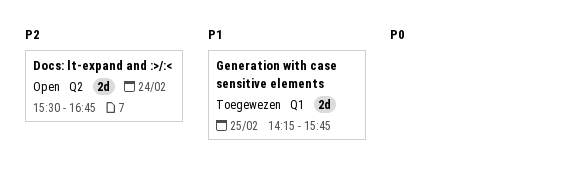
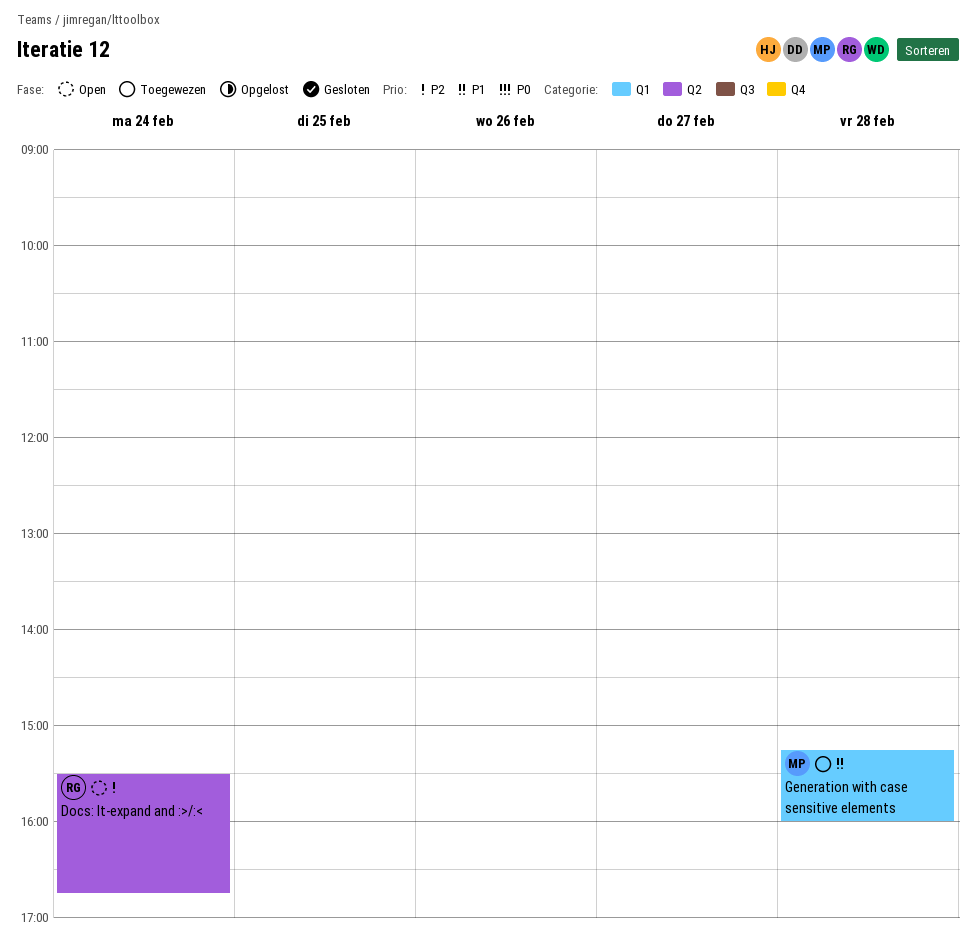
Generation with case sensitive elements, day: Feb 25 -> Feb 28
Generation with case sensitive elements, begins: 14:15 -> 15:15
Generation with case sensitive elements, ends: 15:45 -> 16:00

